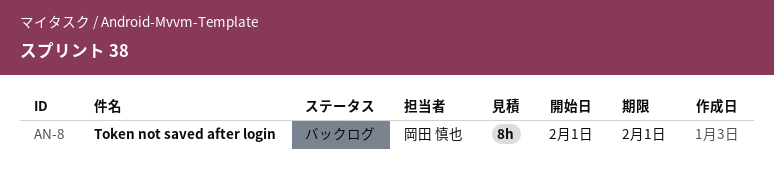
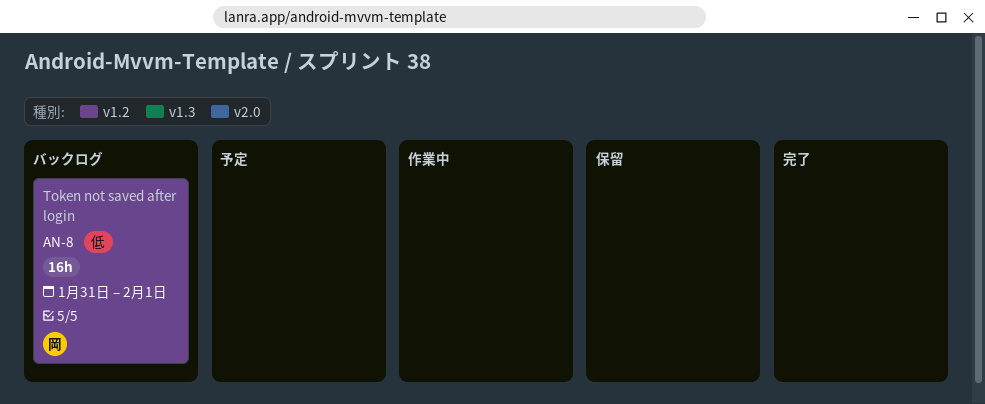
AN-8, estimate: 8h -> 16h
AN-8, start: Feb 1 -> Jan 31

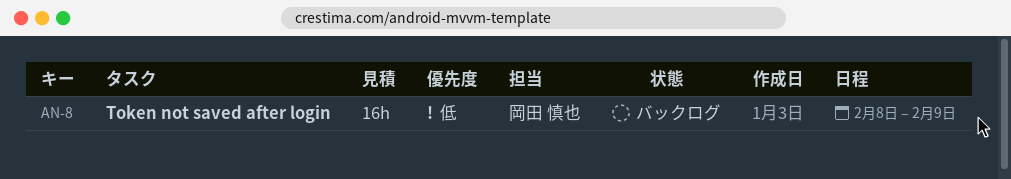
AN-8, start: Jan 31 -> Feb 8
AN-8, due: Feb 1 -> Feb 9

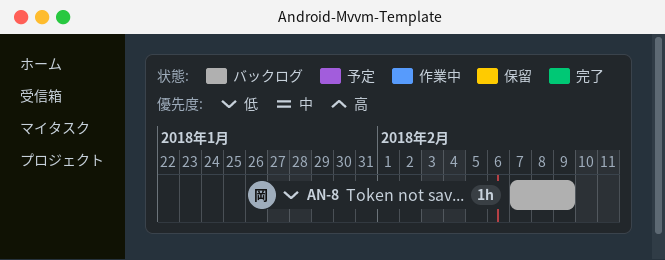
AN-8, estimate: 16h -> 1h
AN-8, start: Feb 8 -> Feb 7

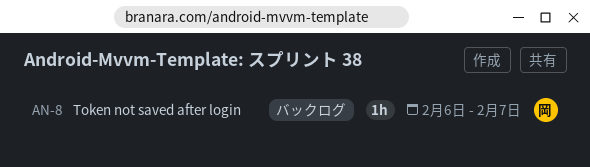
AN-8, start: Feb 7 -> Feb 6
AN-8, due: Feb 9 -> Feb 7

